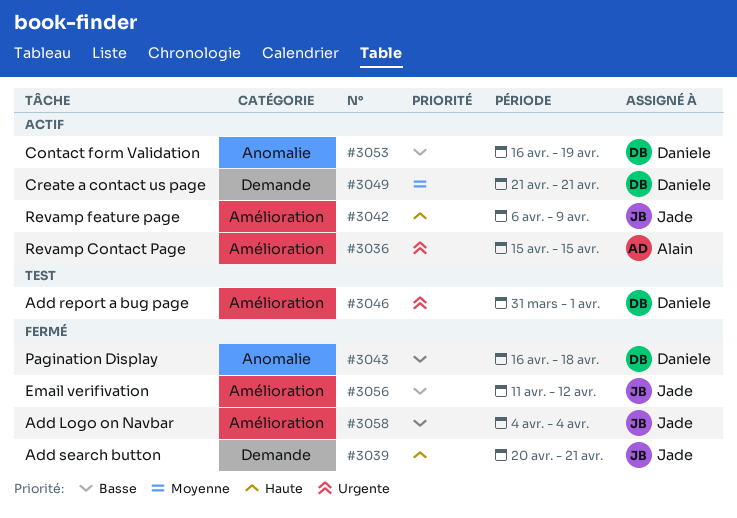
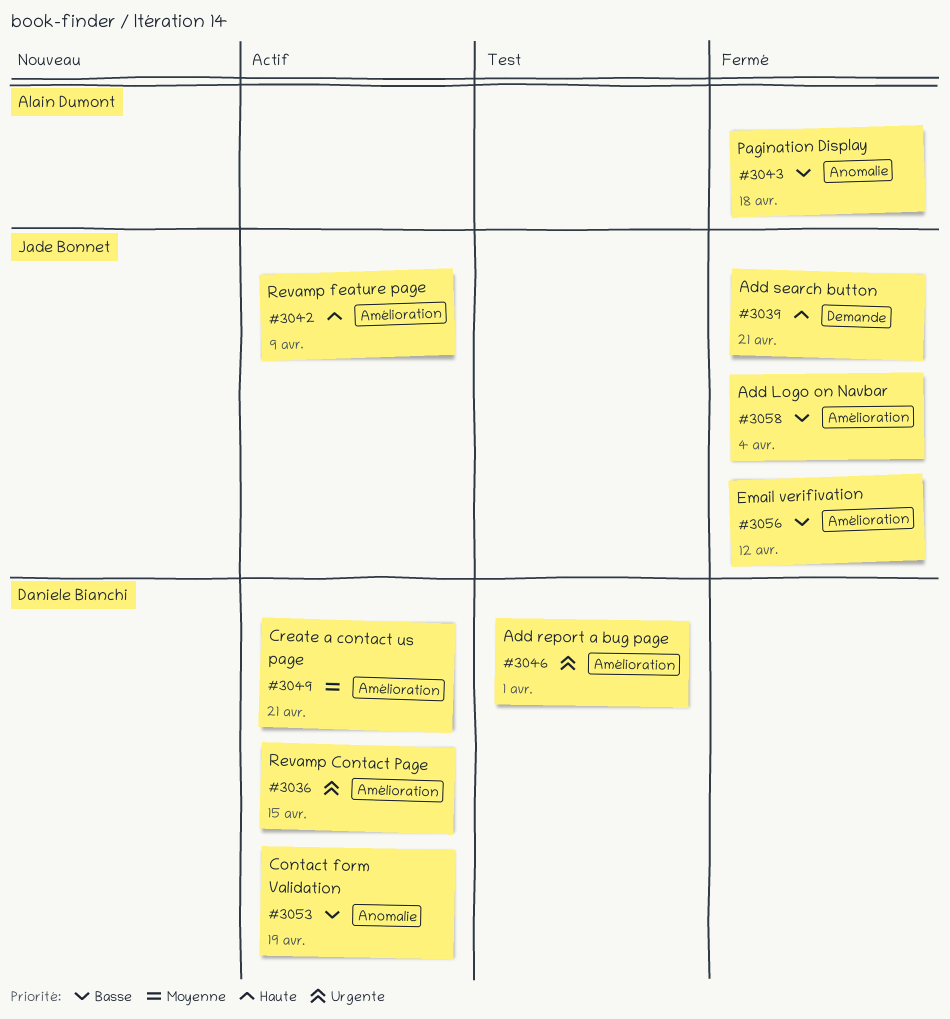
#3036, owner: Alain Dumont -> Daniele Bianchi
#3043, owner: Daniele Bianchi -> Alain Dumont
#3049, label: Demande -> Amélioration

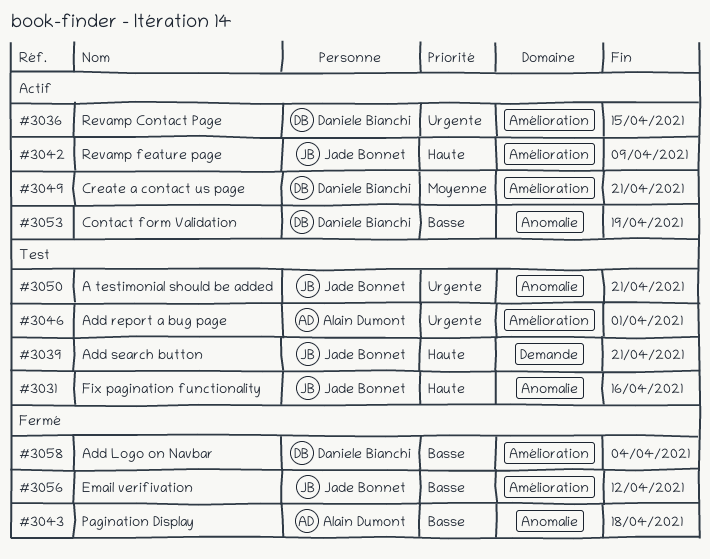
#3031: none -> present
#3039, status: Fermé -> Test
#3046, owner: Daniele Bianchi -> Alain Dumont
#3050: none -> present
#3058, owner: Jade Bonnet -> Daniele Bianchi

